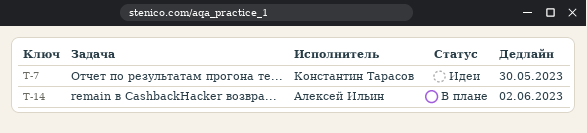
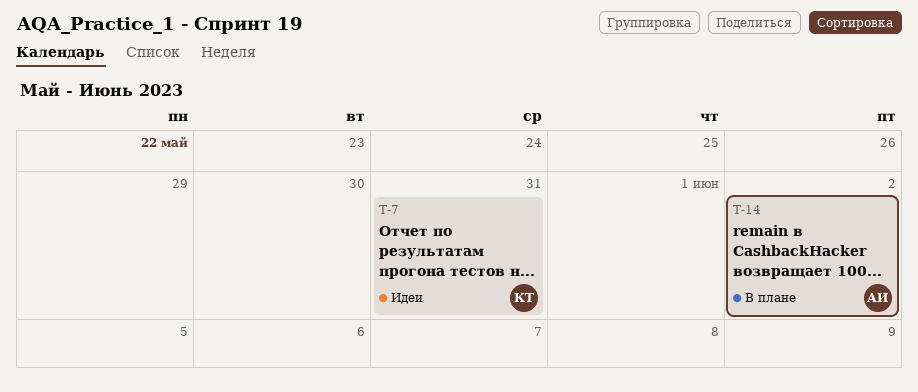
T-7, due: May 30 -> May 31

